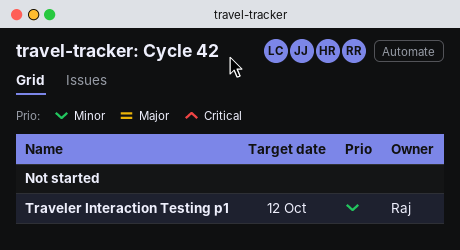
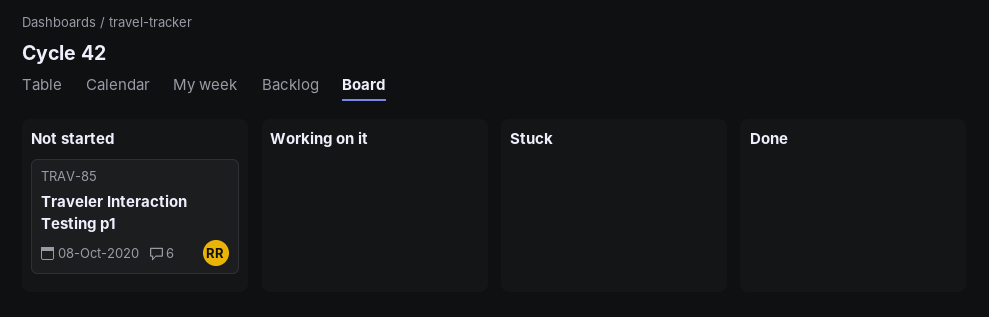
Traveler Interaction Testing p1, due: Oct 12 -> Oct 8

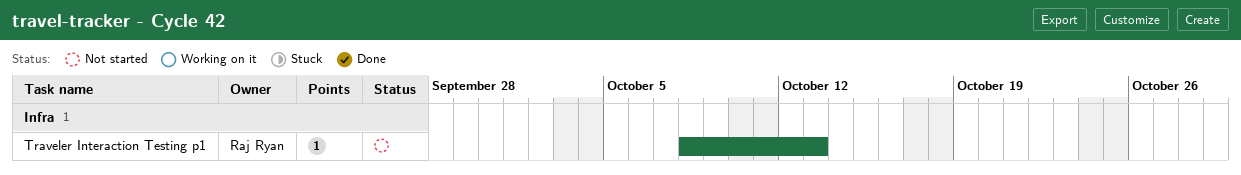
Traveler Interaction Testing p1, due: Oct 8 -> Oct 13

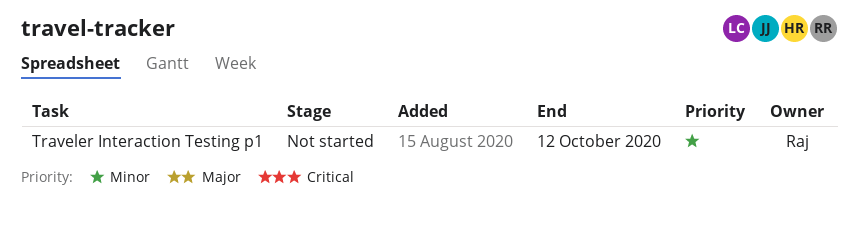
Traveler Interaction Testing p1, due: Oct 13 -> Oct 12

